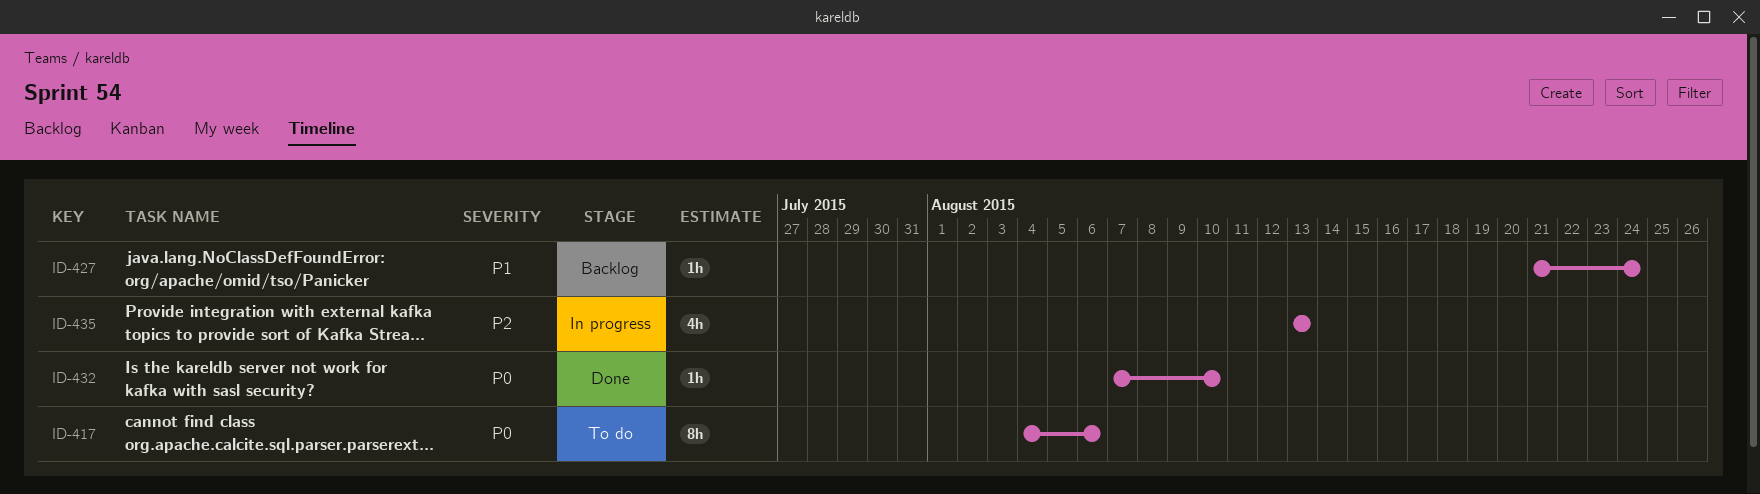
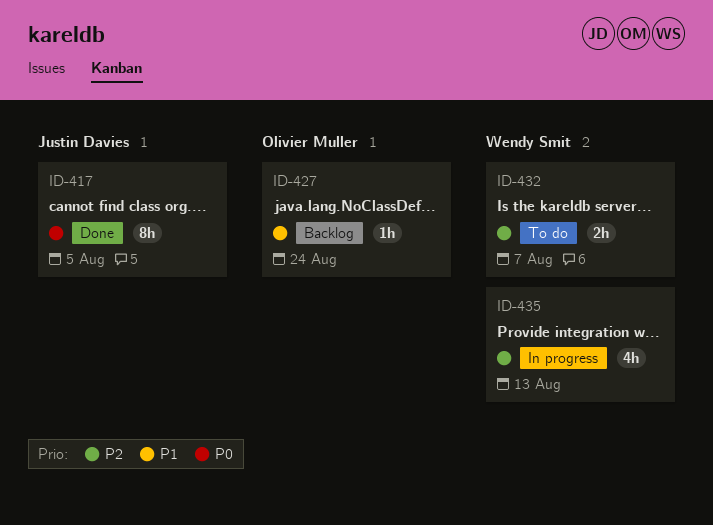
ID-417, status: To do -> Done
ID-417, due: Aug 6 -> Aug 5
ID-432, status: Done -> To do
ID-432, priority: P0 -> P2
ID-432, estimate: 1h -> 2h
ID-432, due: Aug 10 -> Aug 7

